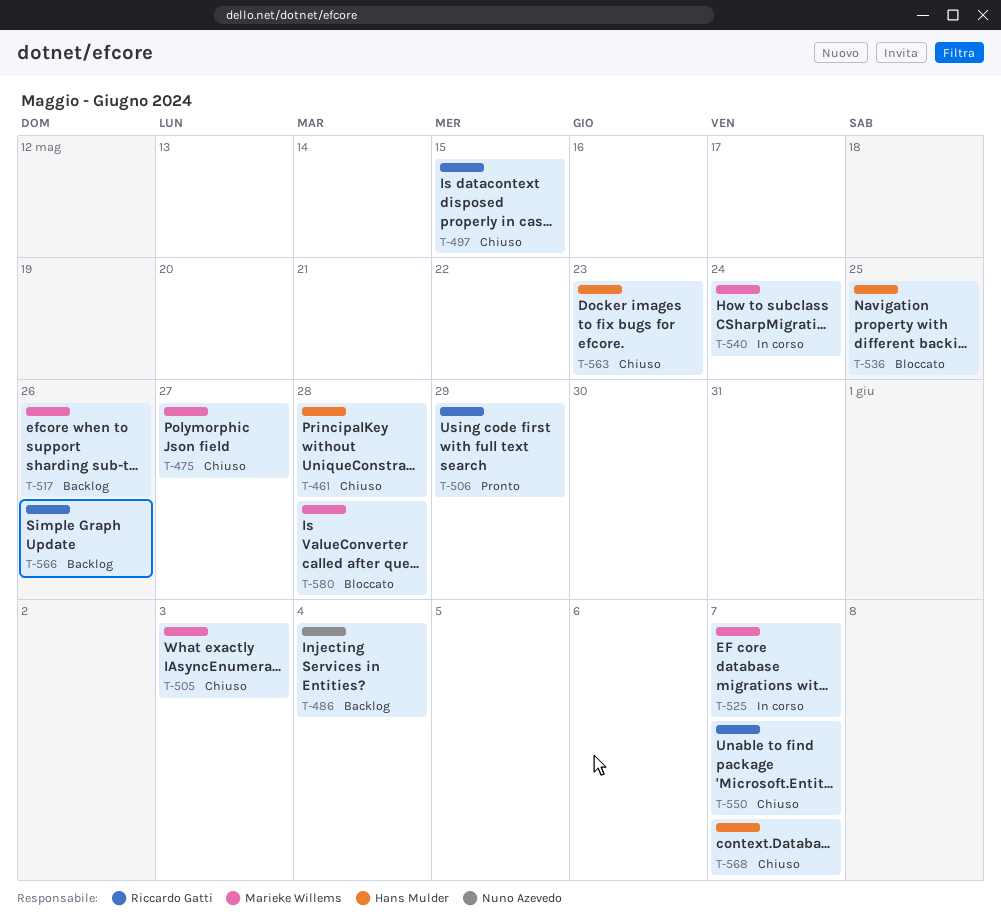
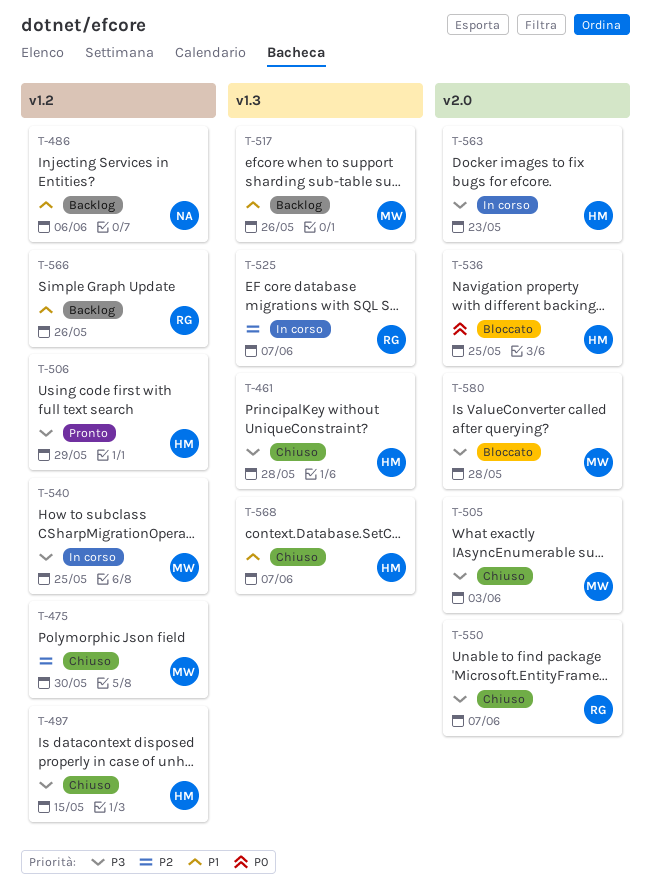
T-475, due: May 27 -> May 30
T-486, due: Jun 4 -> Jun 6
T-497, owner: Riccardo Gatti -> Hans Mulder
T-506, owner: Riccardo Gatti -> Hans Mulder
T-525, owner: Marieke Willems -> Riccardo Gatti
T-540, due: May 24 -> May 25
T-563, status: Chiuso -> In corso

